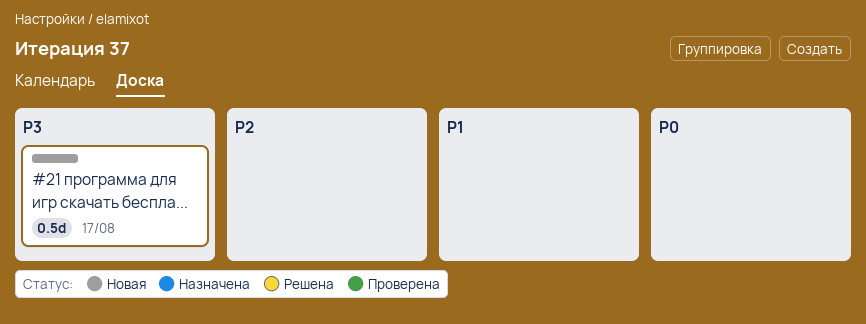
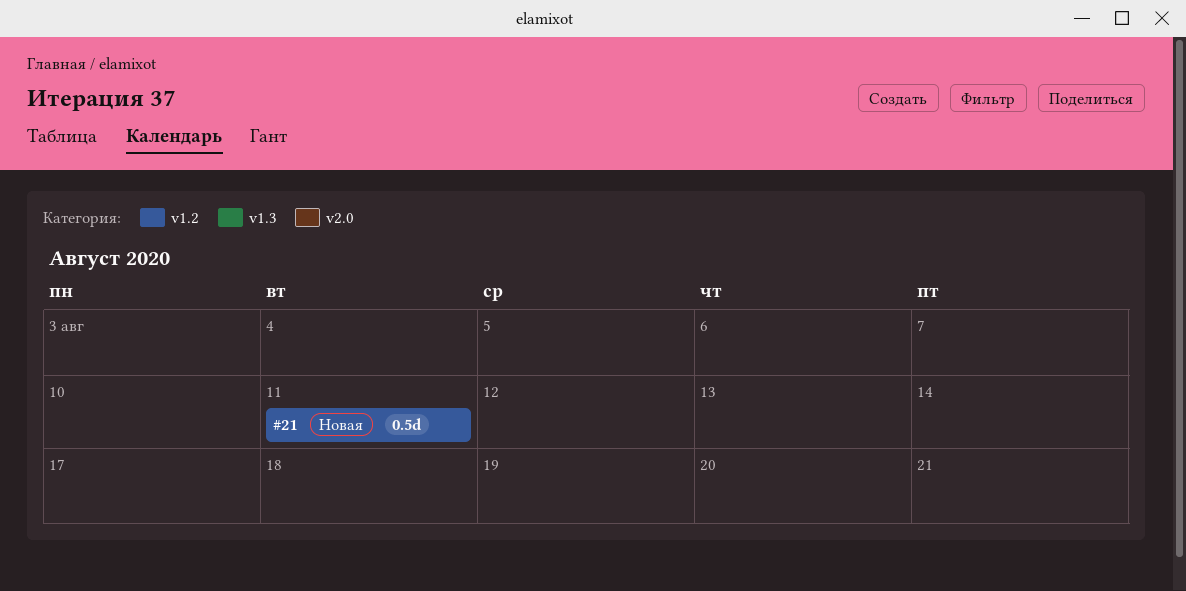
#21, due: Aug 17 -> Aug 11

